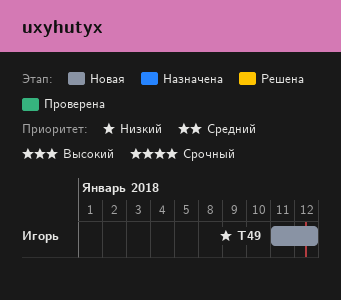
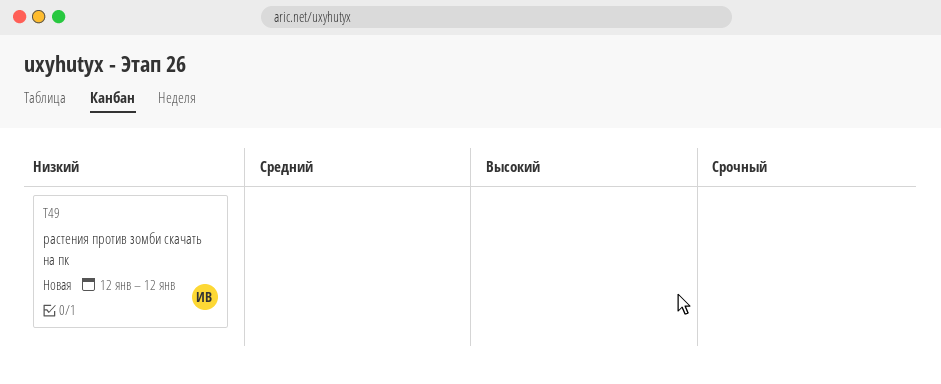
T49, start: Jan 11 -> Jan 12

